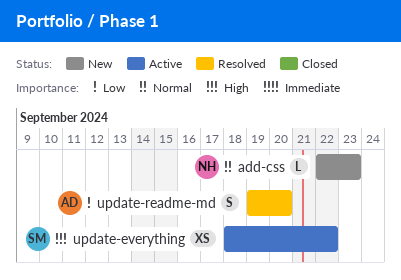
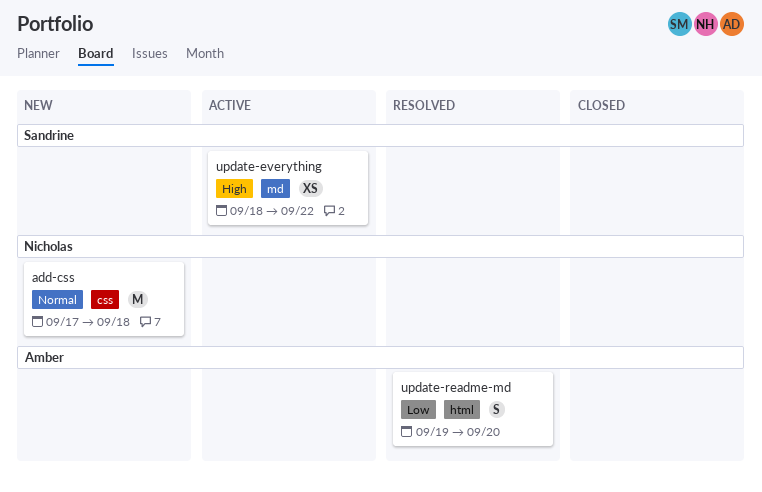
add-css, estimate: L -> M
add-css, start: Sep 22 -> Sep 17
add-css, due: Sep 23 -> Sep 18

